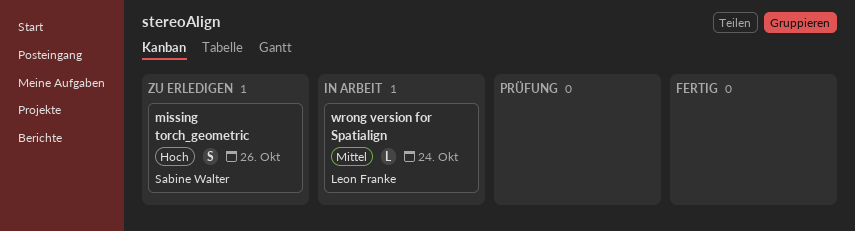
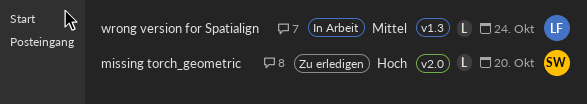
missing torch_geometric, estimate: S -> L
missing torch_geometric, due: Oct 26 -> Oct 20

